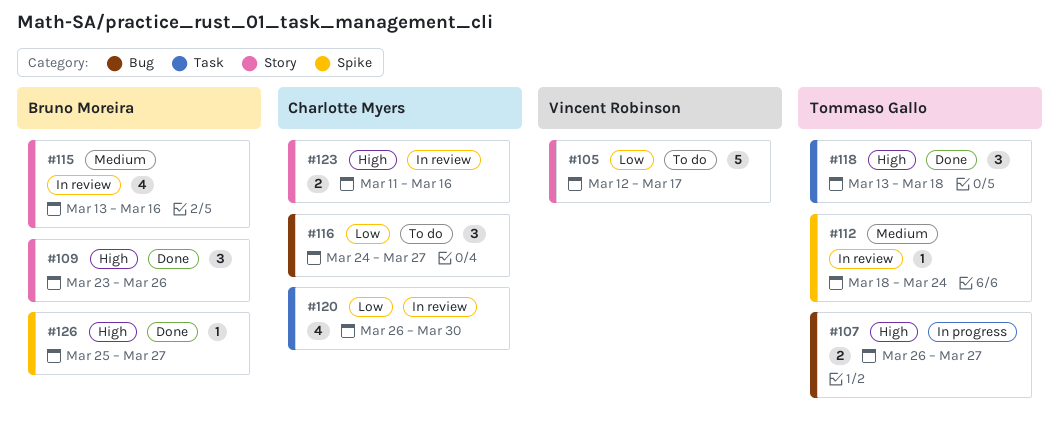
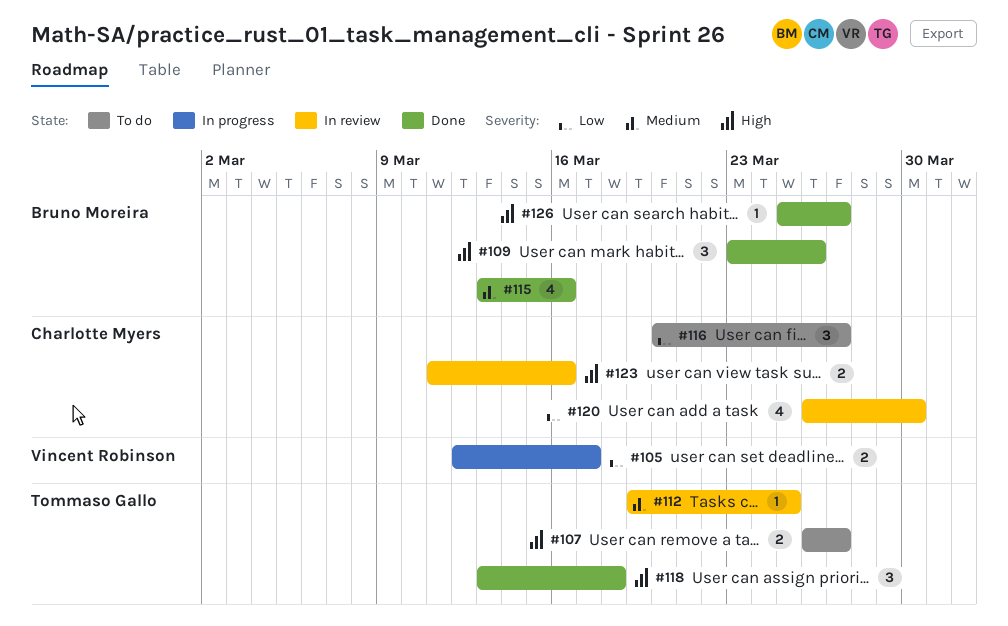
#105, status: To do -> In progress
#105, estimate: 5 -> 2
#107, status: In progress -> To do
#112, start: Mar 18 -> Mar 19
#112, due: Mar 24 -> Mar 25
#115, status: In review -> Done
#116, start: Mar 24 -> Mar 20

